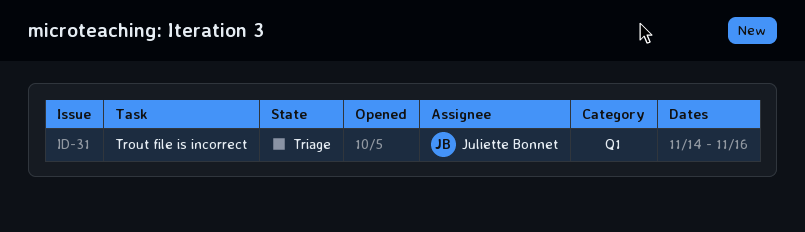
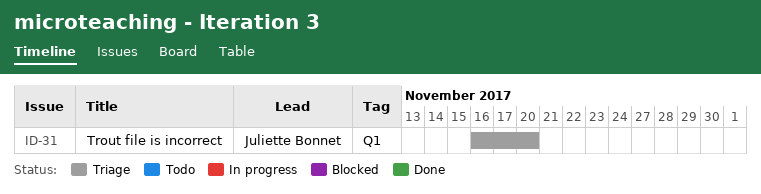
ID-31, start: Nov 14 -> Nov 16
ID-31, due: Nov 16 -> Nov 20

